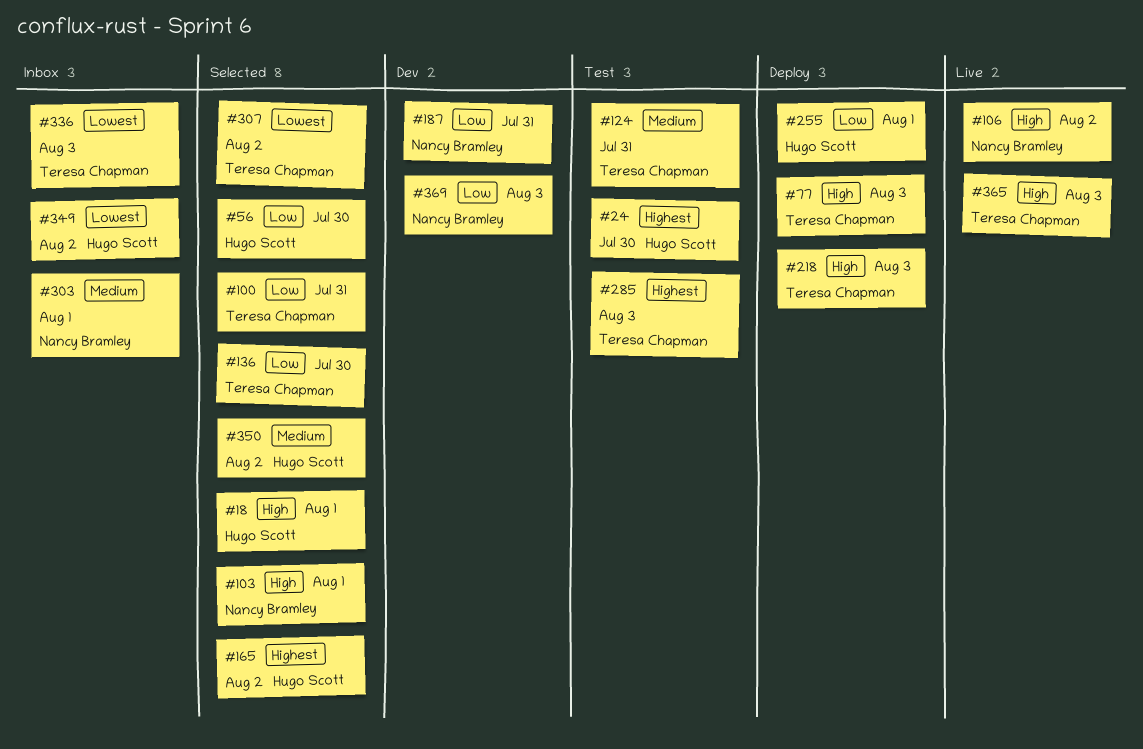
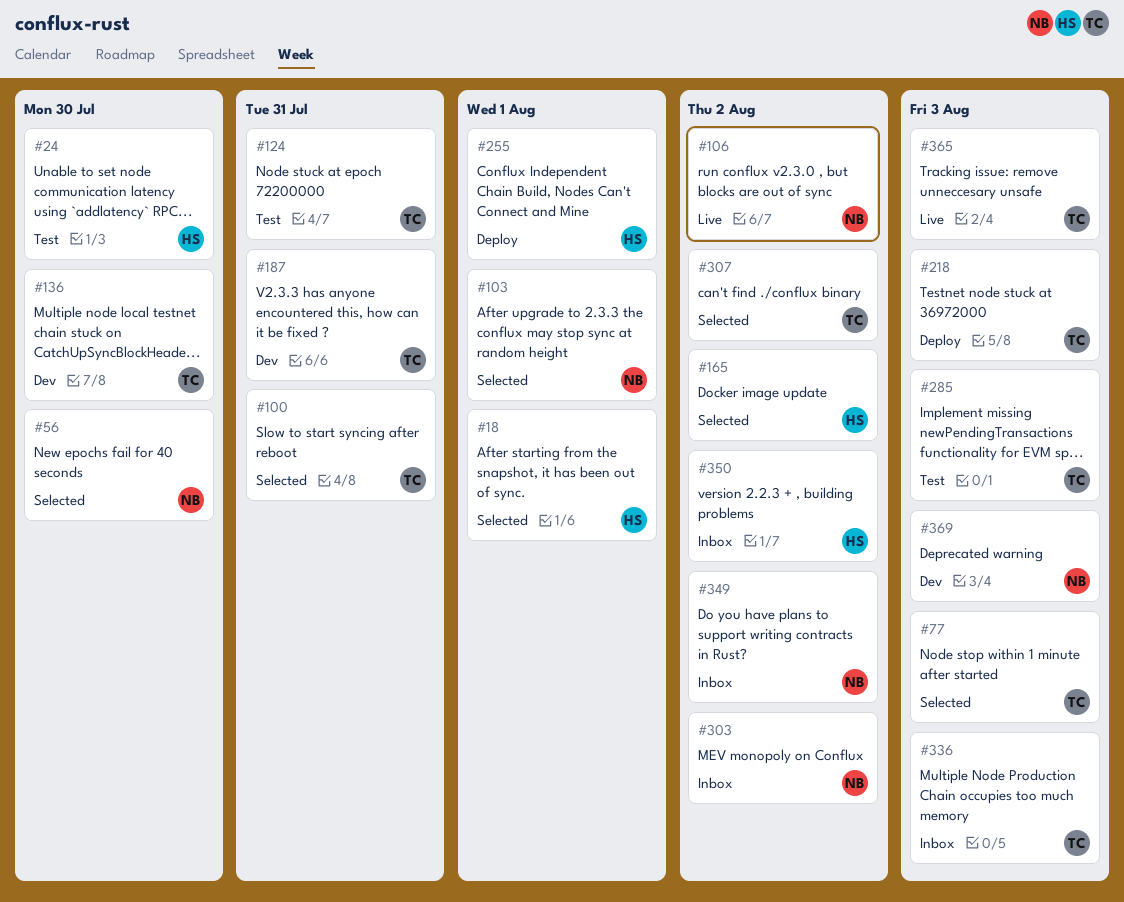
#56, owner: Hugo Scott -> Nancy Bramley
#77, status: Deploy -> Selected
#136, status: Selected -> Dev
#187, owner: Nancy Bramley -> Teresa Chapman
#303, due: Aug 1 -> Aug 2
#349, owner: Hugo Scott -> Nancy Bramley
#350, status: Selected -> Inbox

